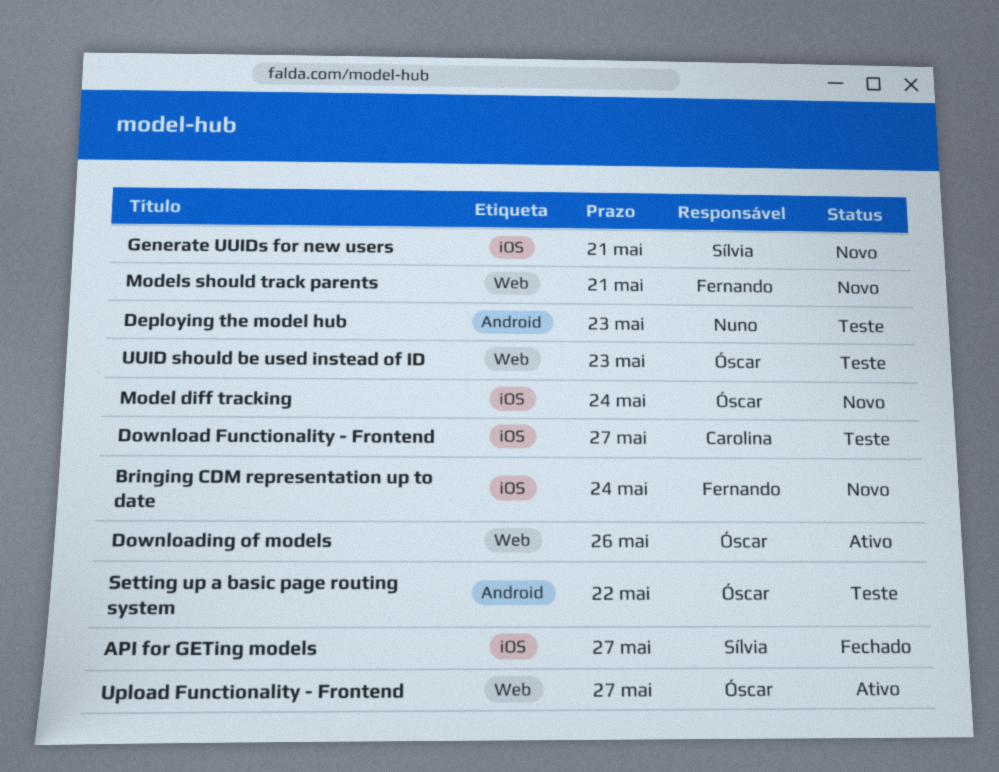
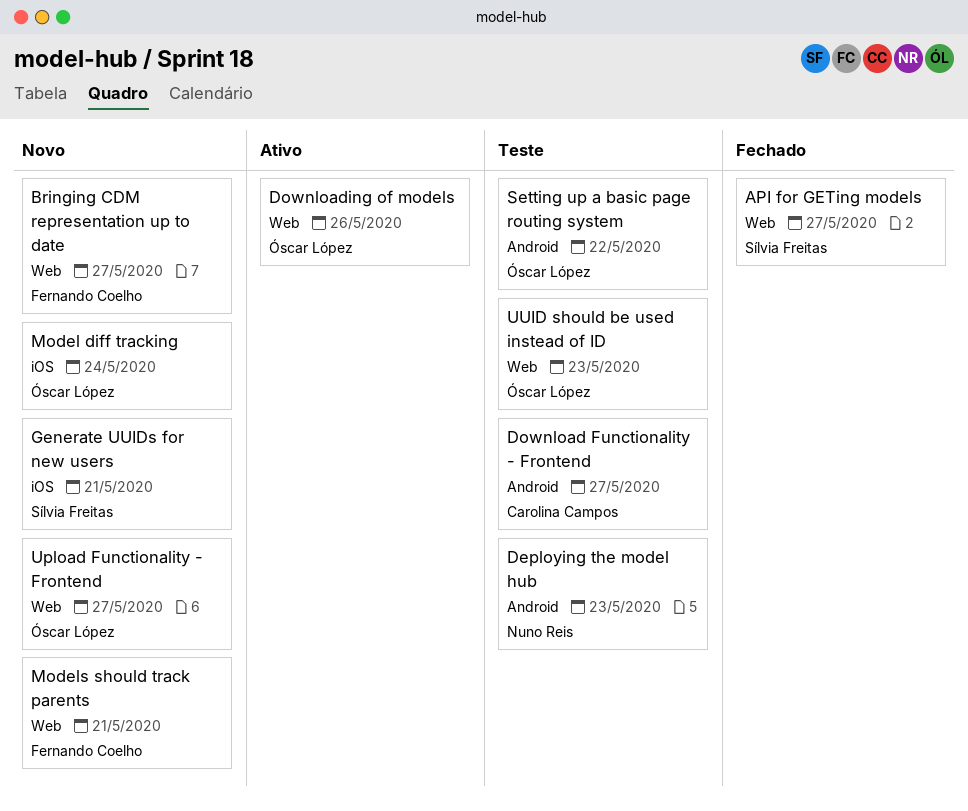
API for GETing models, label: iOS -> Web
Bringing CDM representation up to date, label: iOS -> Web
Bringing CDM representation up to date, due: May 24 -> May 27
Download Functionality - Frontend, label: iOS -> Android
Upload Functionality - Frontend, status: Ativo -> Novo

